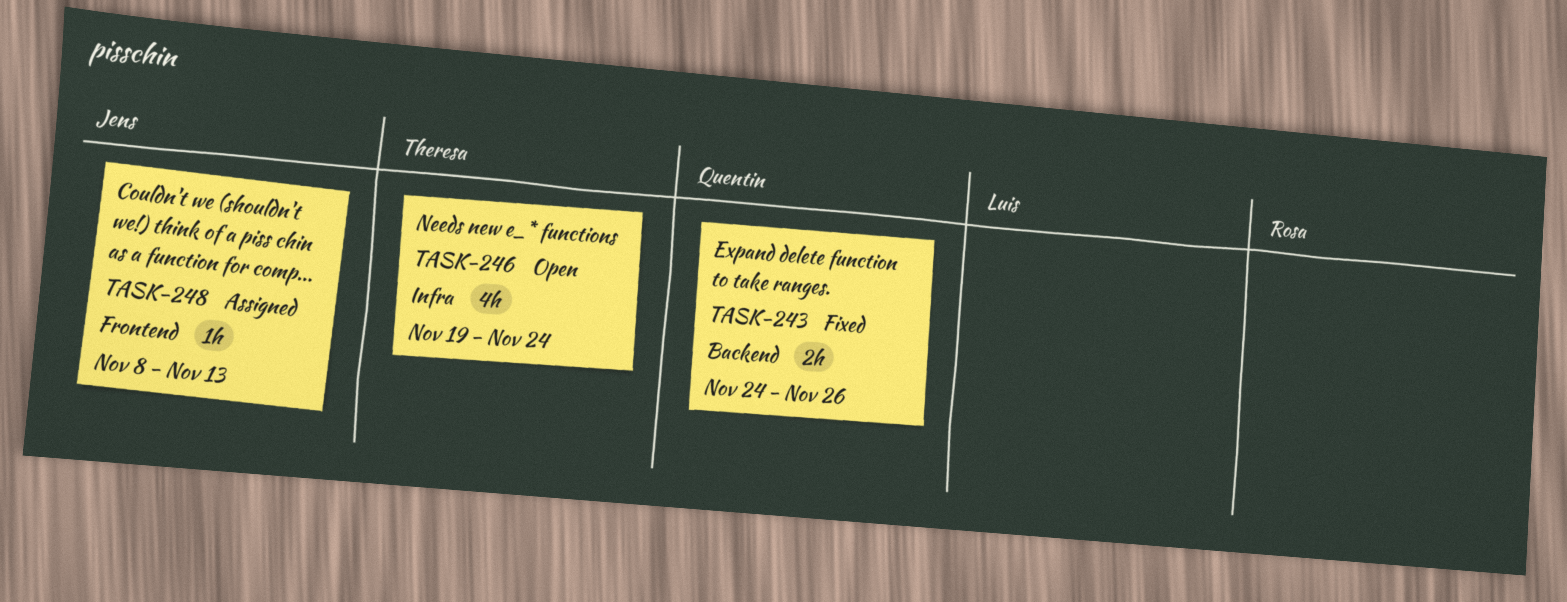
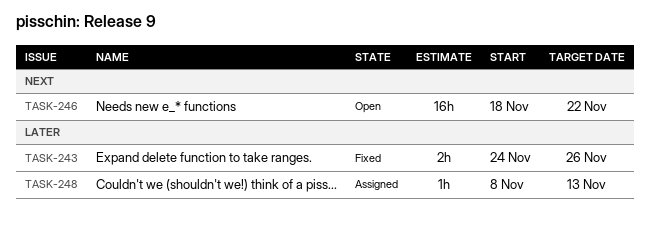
TASK-246, estimate: 4h -> 16h
TASK-246, start: Nov 19 -> Nov 18
TASK-246, due: Nov 24 -> Nov 22

